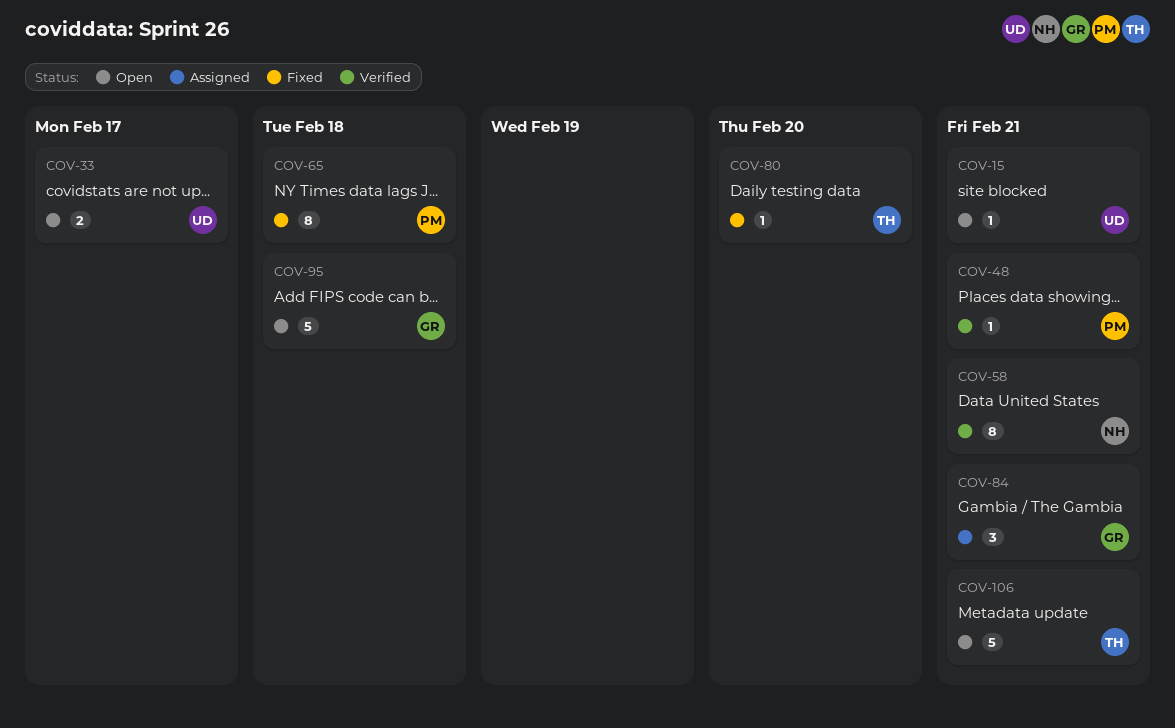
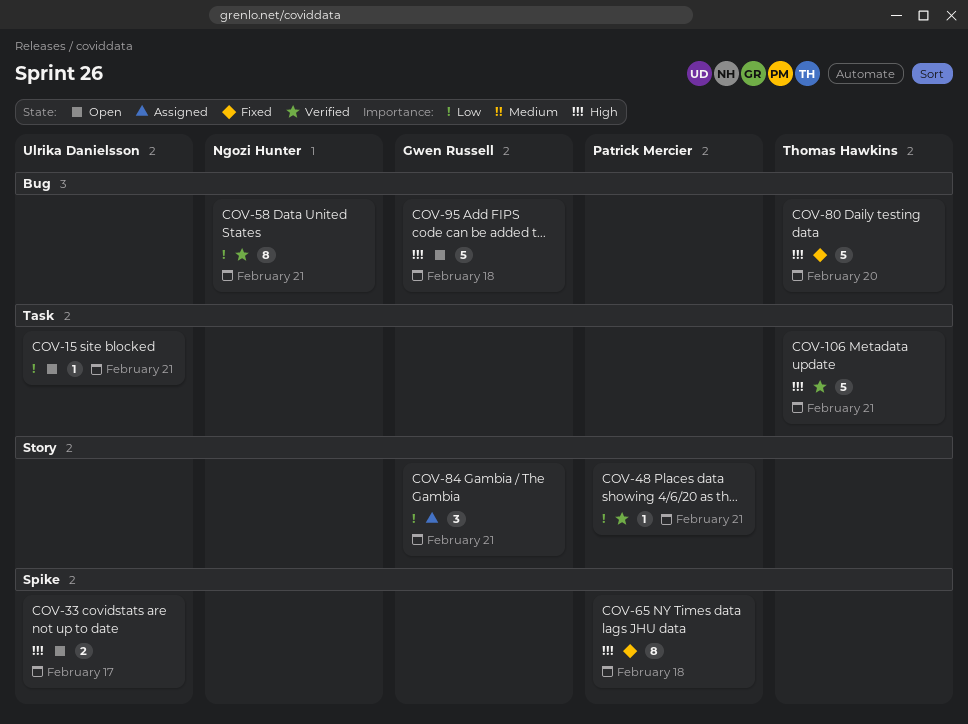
COV-80, estimate: 1 -> 5
COV-106, status: Open -> Verified

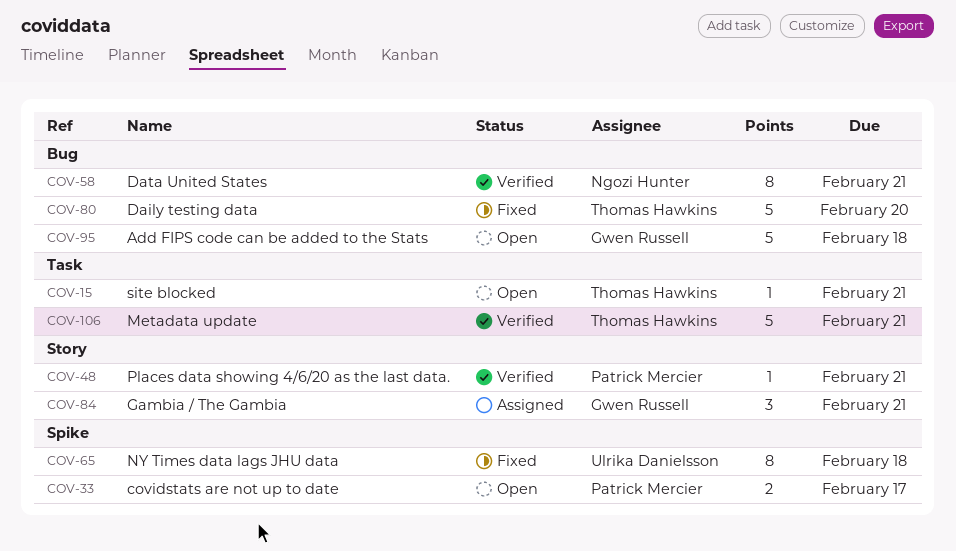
COV-15, owner: Ulrika Danielsson -> Thomas Hawkins
COV-33, owner: Ulrika Danielsson -> Patrick Mercier
COV-65, owner: Patrick Mercier -> Ulrika Danielsson

